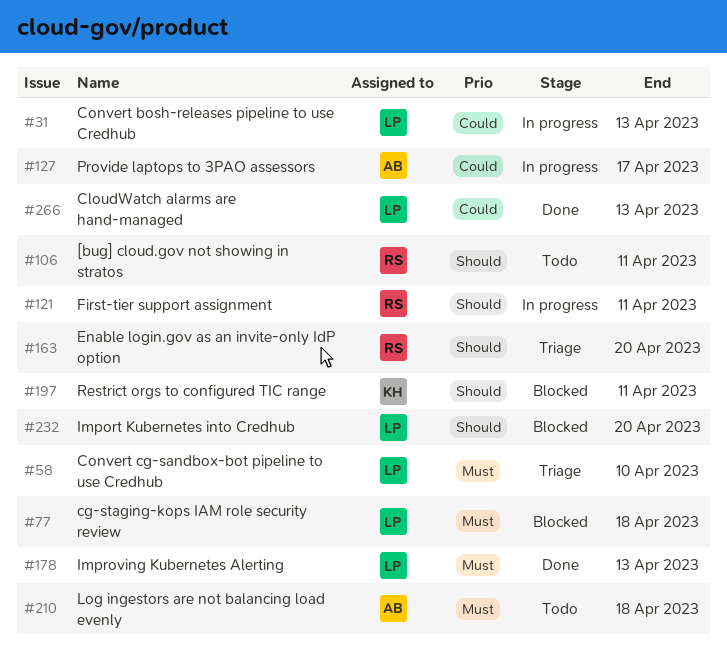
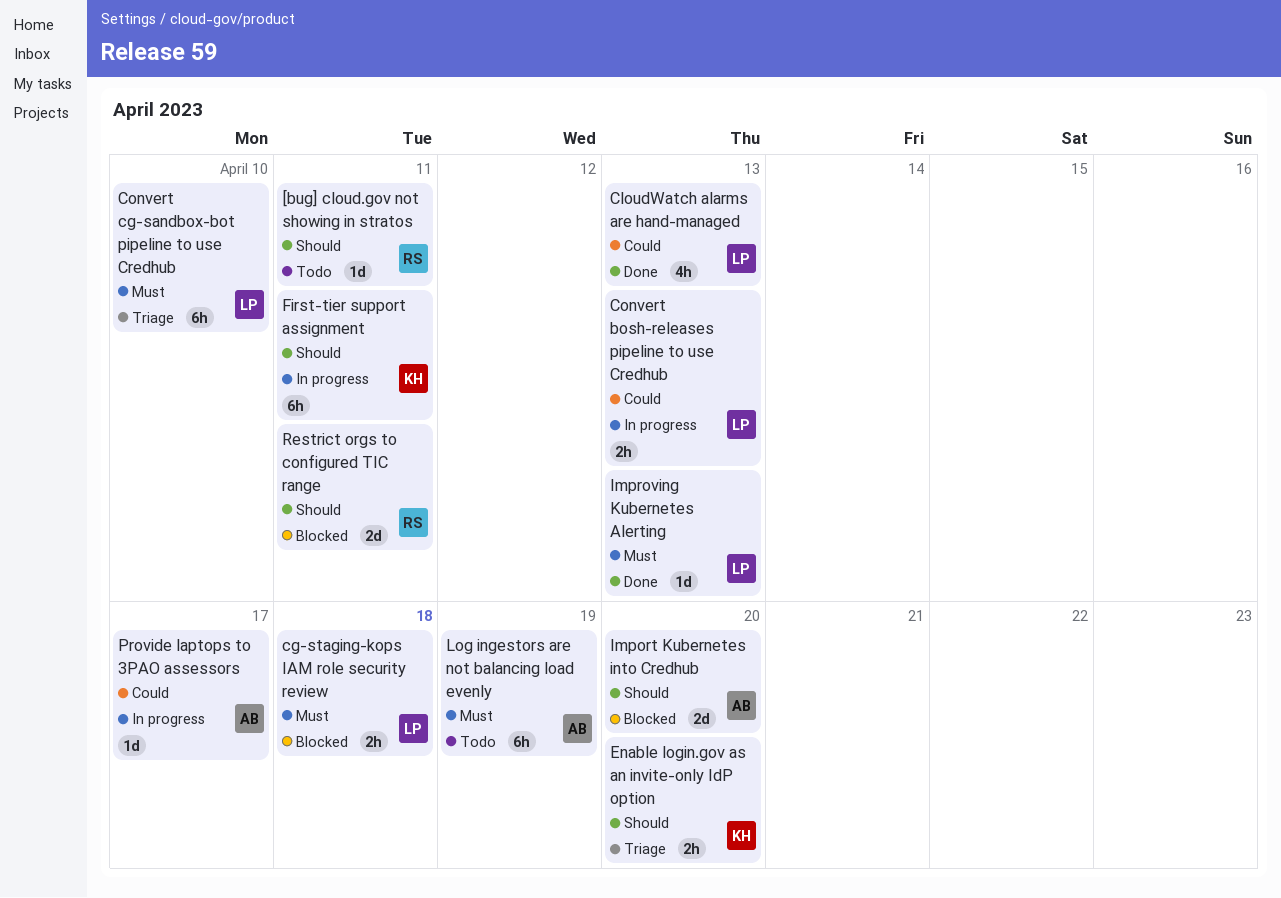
Enable login.gov as an invite-only IdP option, owner: RS -> KH
First-tier support assignment, owner: RS -> KH
Import Kubernetes into Credhub, owner: LP -> AB
Log ingestors are not balancing load evenly, due: Apr 18 -> Apr 19
Restrict orgs to configured TIC range, owner: KH -> RS

